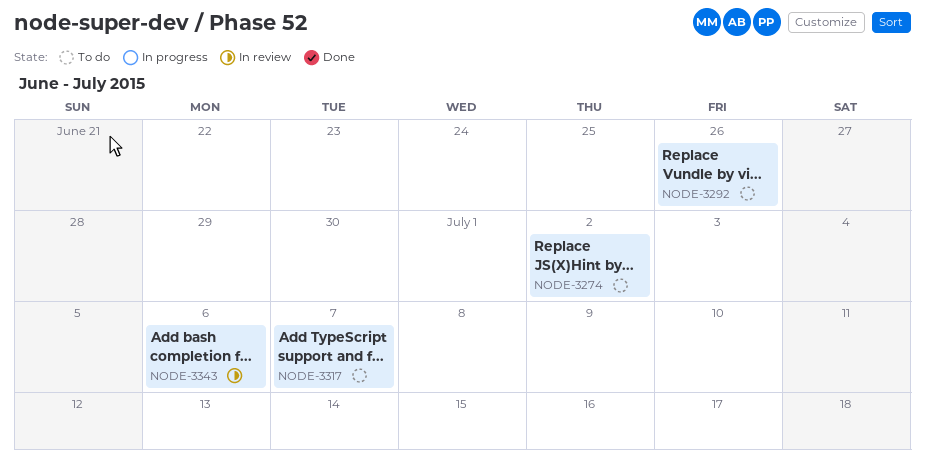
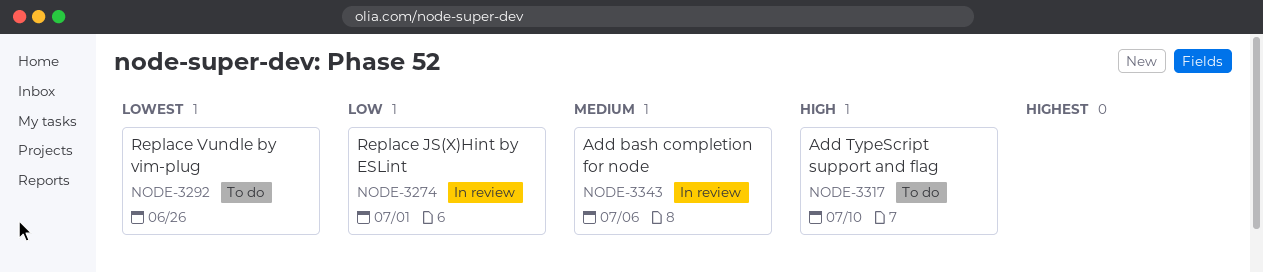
NODE-3274, status: To do -> In review
NODE-3274, due: Jul 2 -> Jul 1
NODE-3317, due: Jul 7 -> Jul 10

